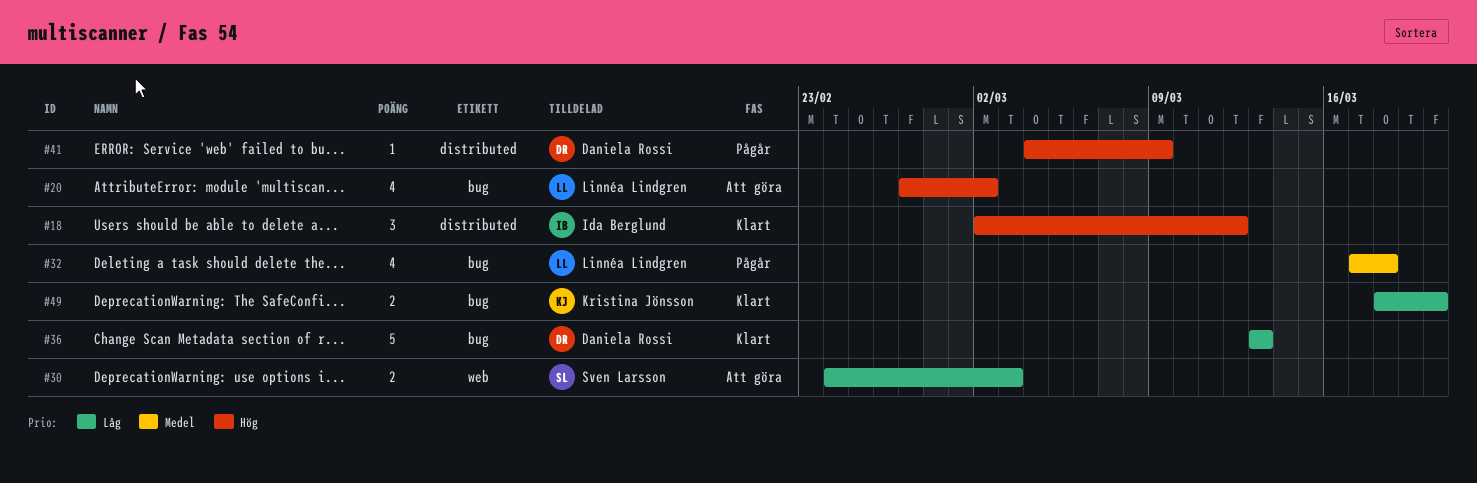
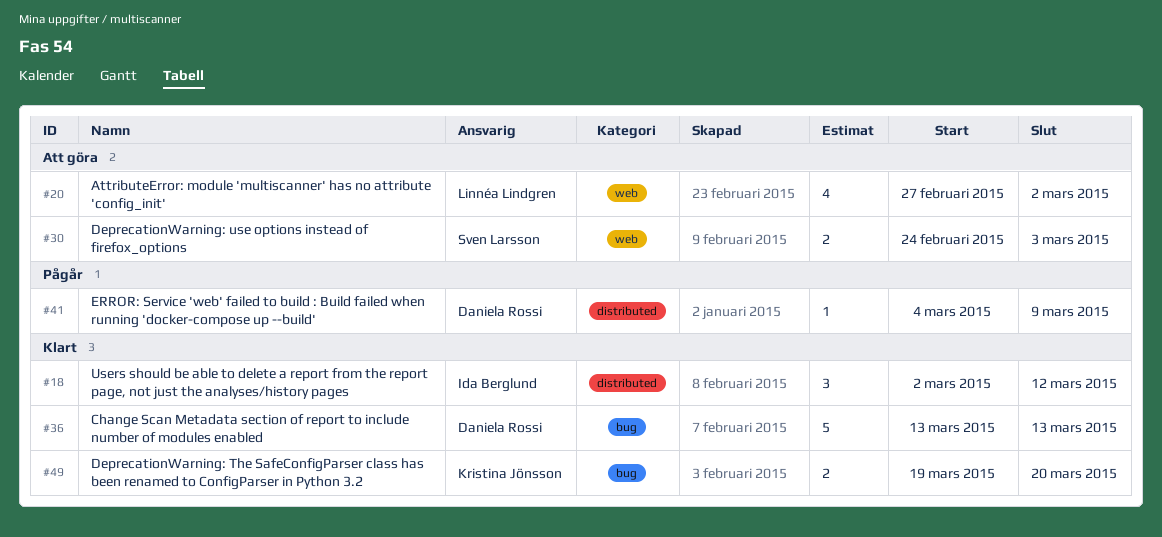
#20, label: bug -> web
#32: present -> none
#49, start: Mar 18 -> Mar 19

